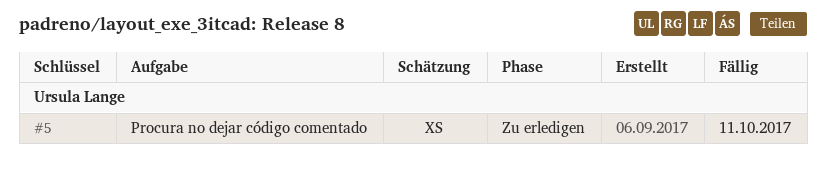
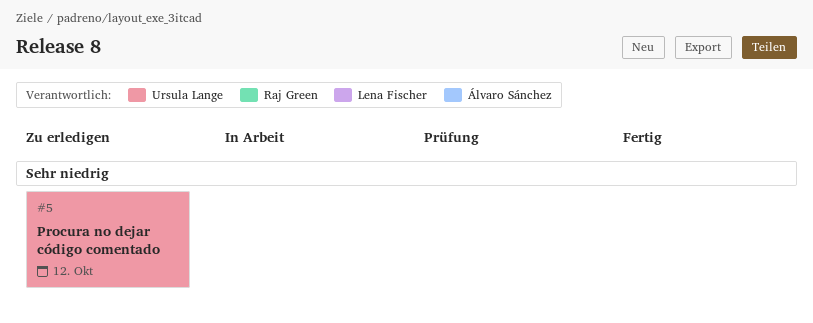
#5, due: Oct 11 -> Oct 12

